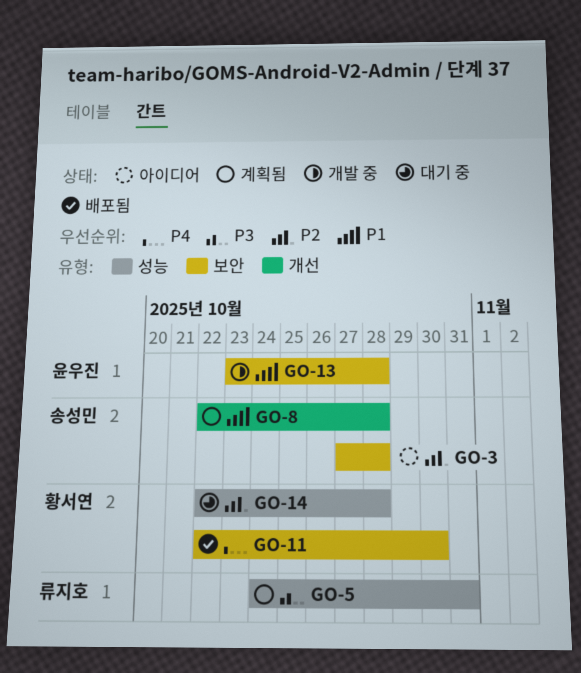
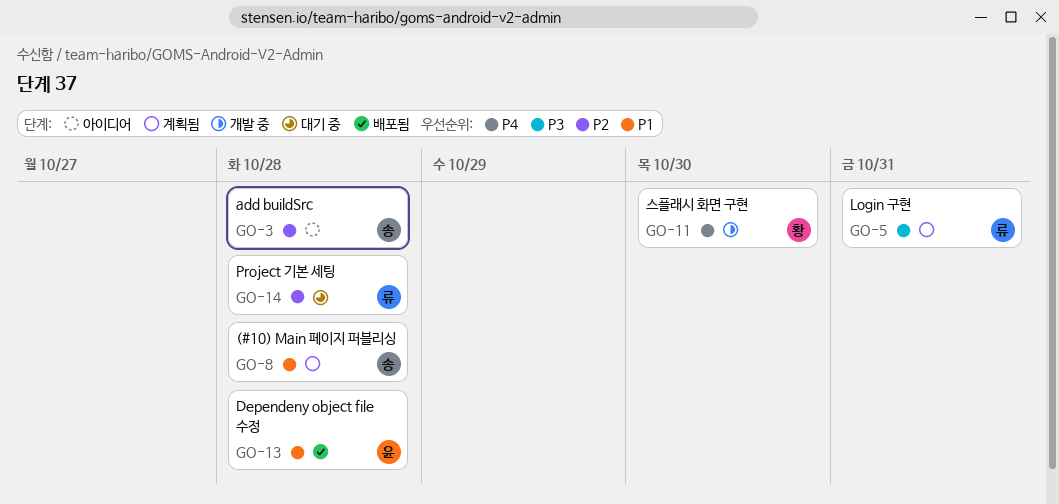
GO-11, status: 배포됨 -> 개발 중
GO-13, status: 개발 중 -> 배포됨
GO-14, owner: 황서연 -> 류지호

